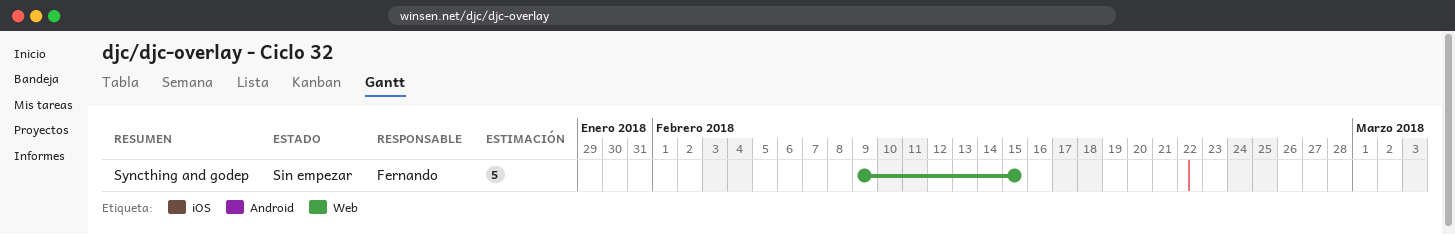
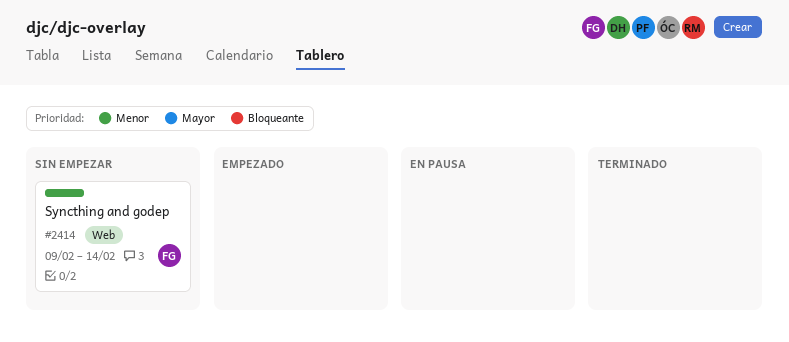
Syncthing and godep, due: Feb 15 -> Feb 14

